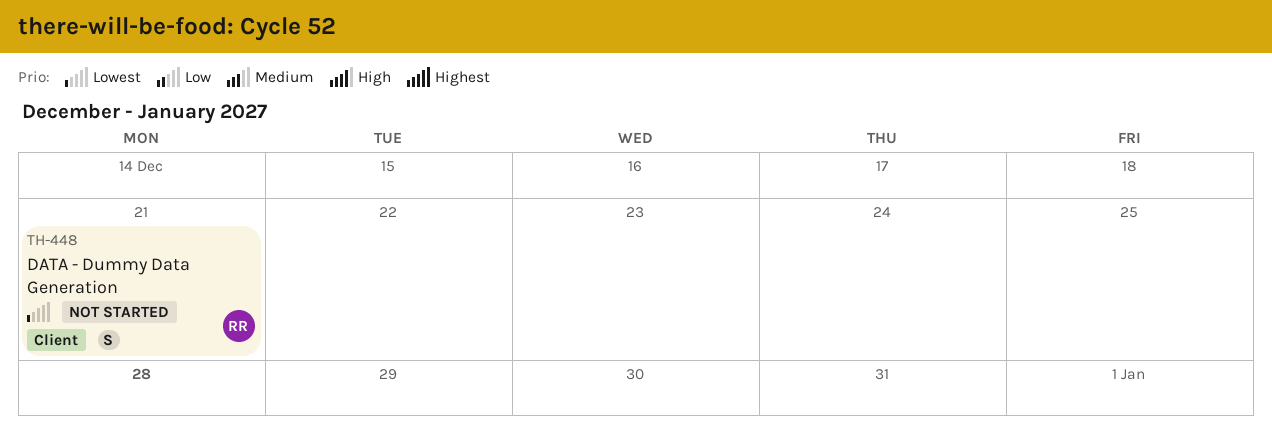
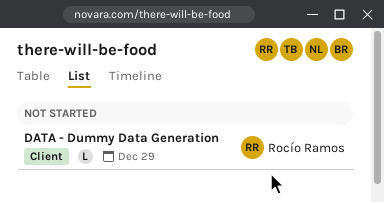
DATA - Dummy Data Generation, estimate: S -> L
DATA - Dummy Data Generation, due: Dec 21 -> Dec 29

